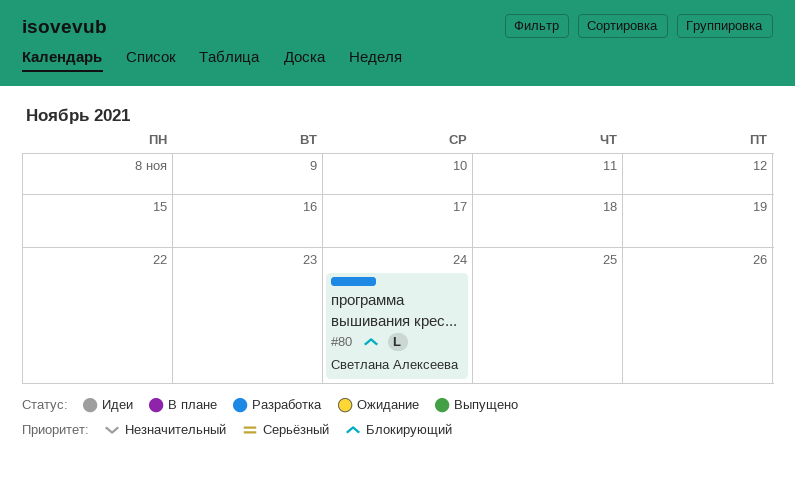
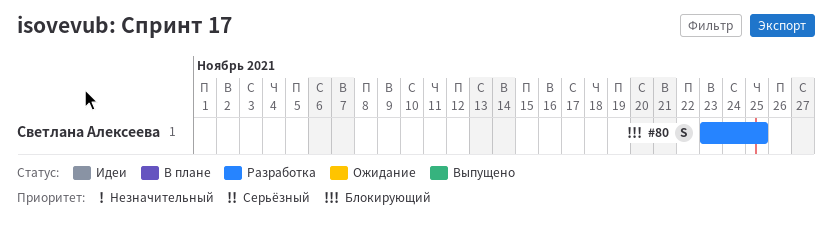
#80, estimate: L -> S
#80, due: Nov 24 -> Nov 25

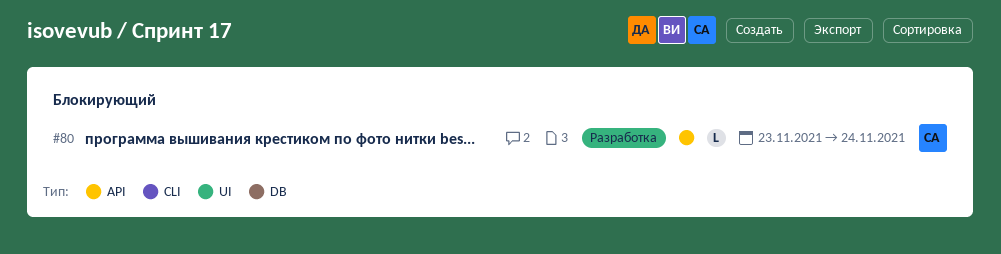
#80, estimate: S -> L
#80, due: Nov 25 -> Nov 24

